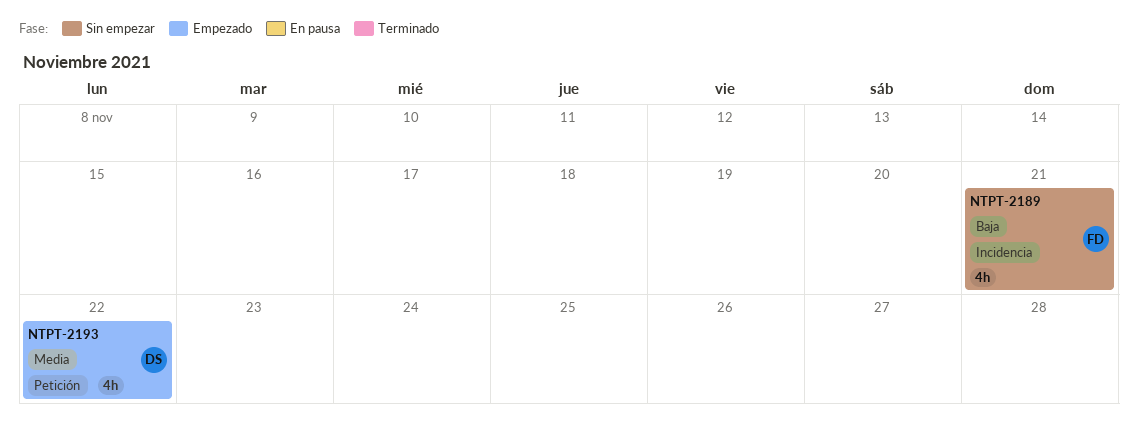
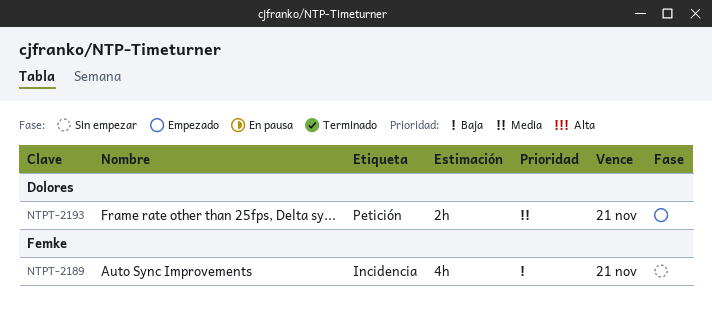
NTPT-2193, estimate: 4h -> 2h
NTPT-2193, due: Nov 22 -> Nov 21

